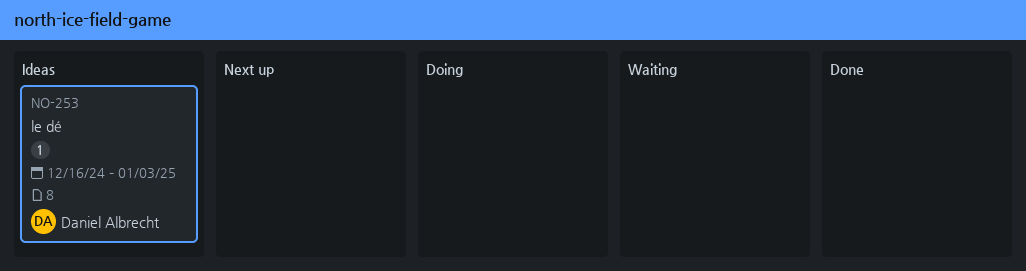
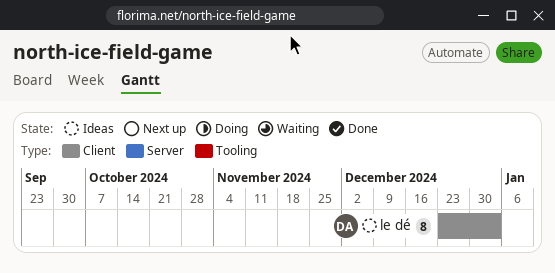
le dé, estimate: 1 -> 8
le dé, start: Dec 16 -> Dec 23

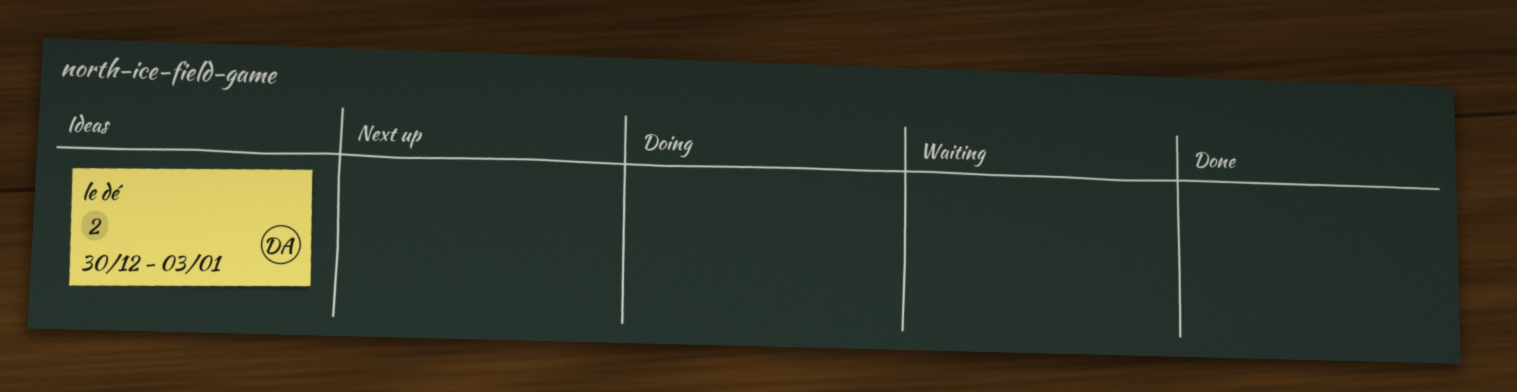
le dé, estimate: 8 -> 2
le dé, start: Dec 23 -> Dec 30

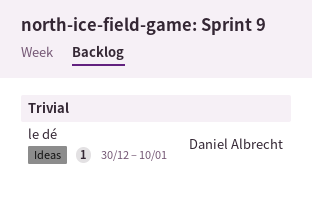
le dé, estimate: 2 -> 1
le dé, due: Jan 3 -> Jan 10

